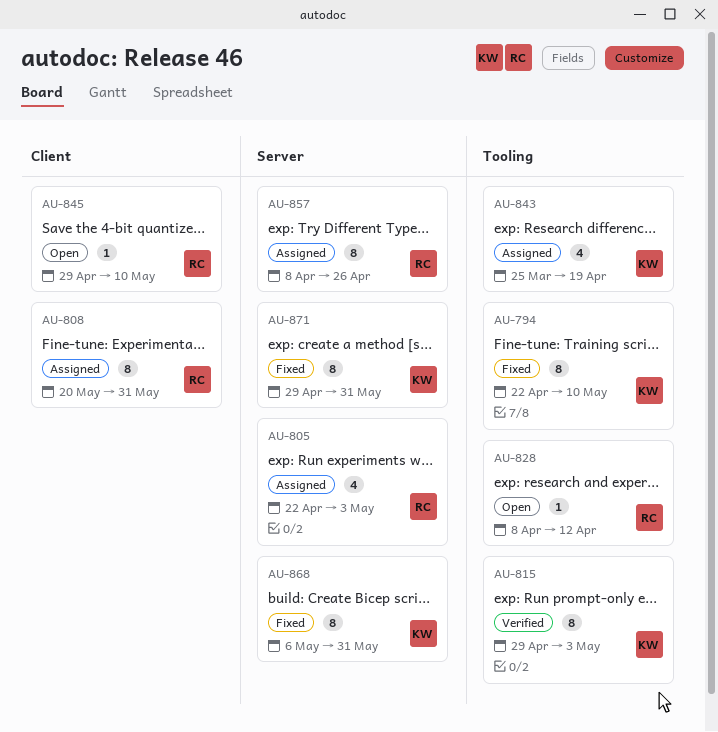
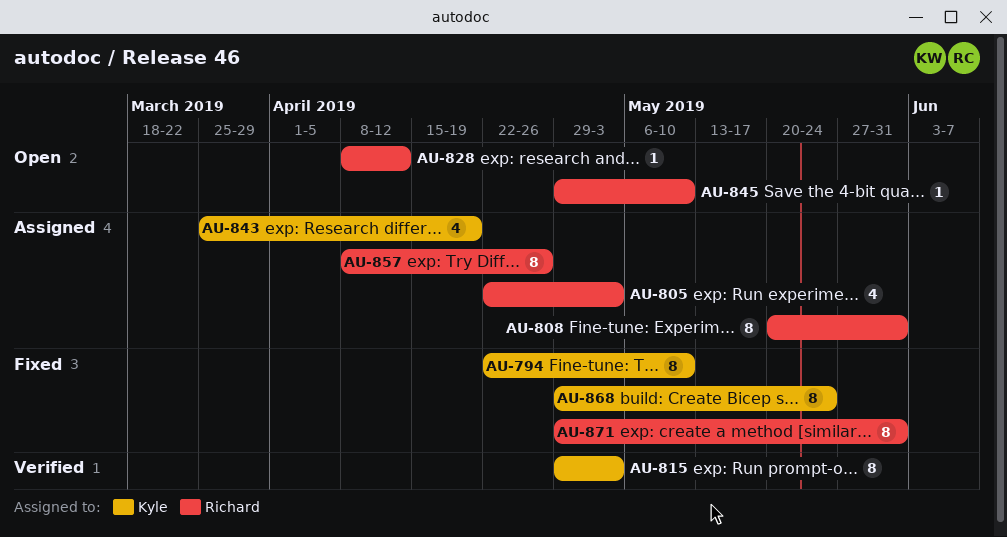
AU-868, start: May 6 -> Apr 29
AU-868, due: May 31 -> May 24
AU-871, owner: Kyle -> Richard

